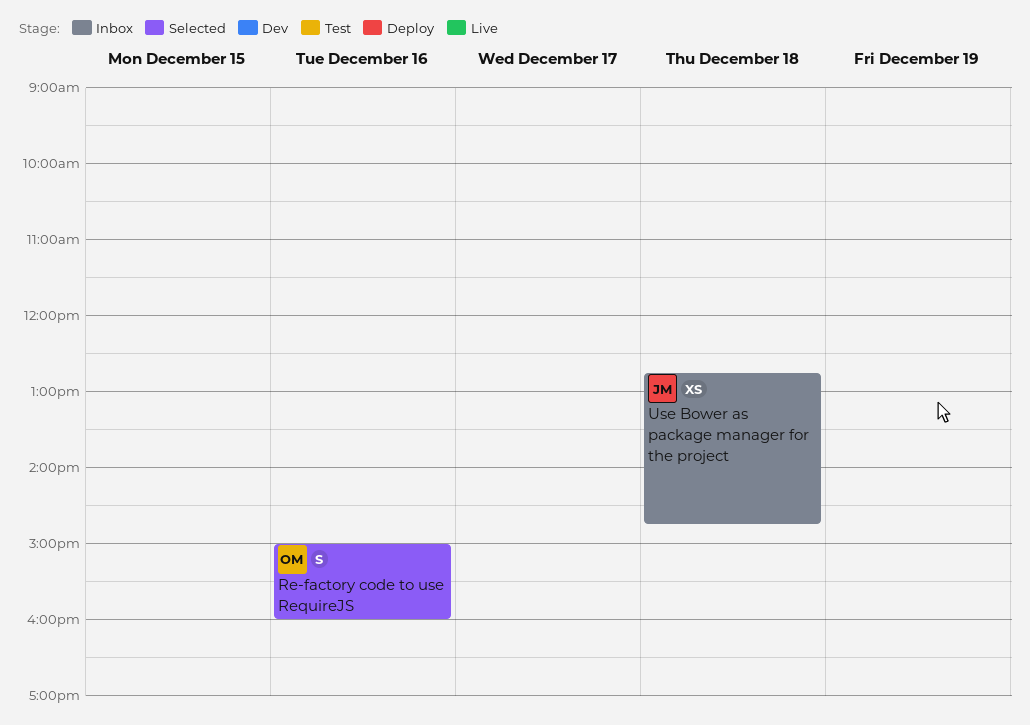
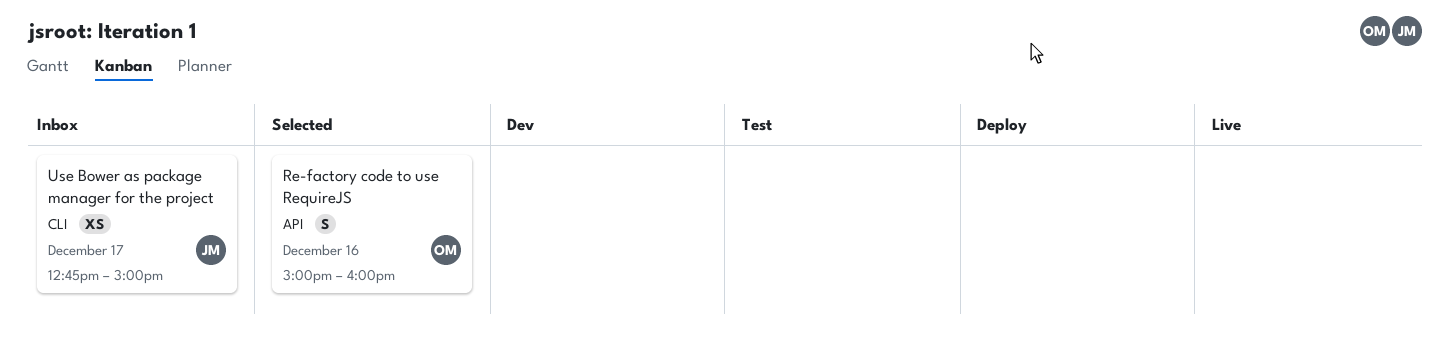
Use Bower as package manager for the project, day: Dec 18 -> Dec 17
Use Bower as package manager for the project, ends: 14:45 -> 15:00

